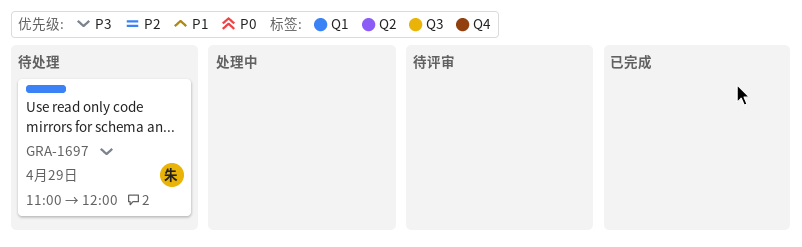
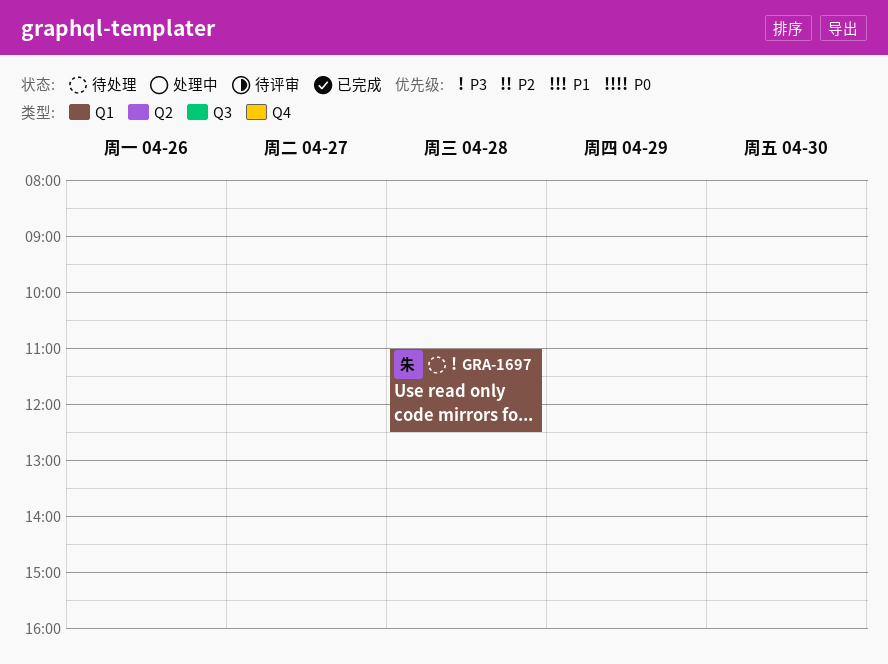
GRA-1697, day: Apr 29 -> Apr 28
GRA-1697, ends: 12:00 -> 12:30

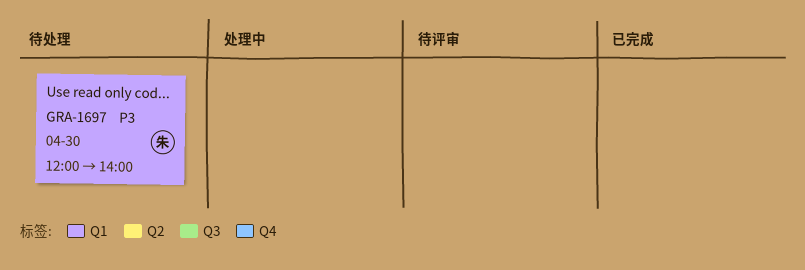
GRA-1697, day: Apr 28 -> Apr 30
GRA-1697, begins: 11:00 -> 12:00
GRA-1697, ends: 12:30 -> 14:00

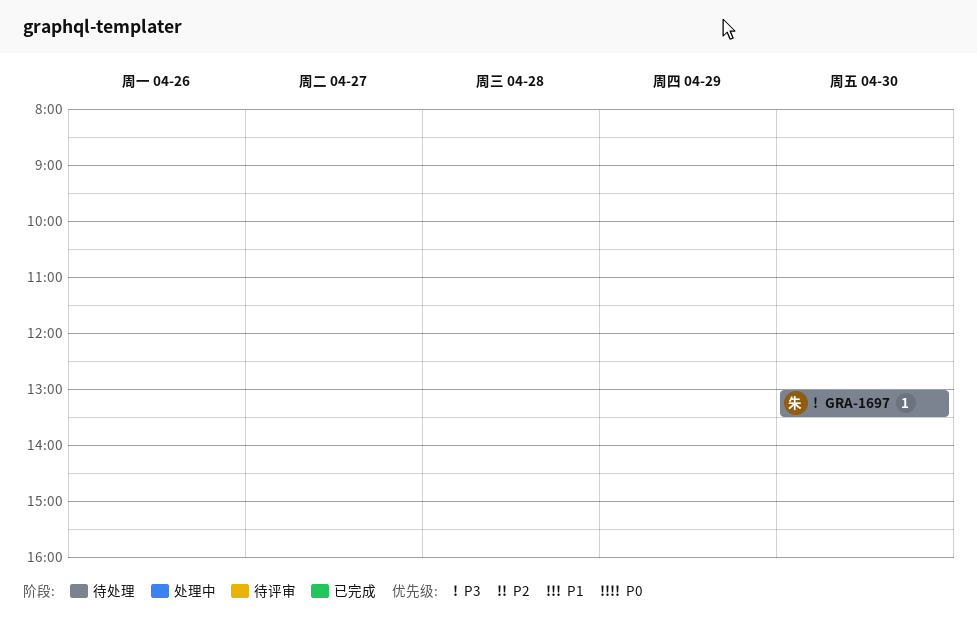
GRA-1697, begins: 12:00 -> 13:00
GRA-1697, ends: 14:00 -> 13:30

